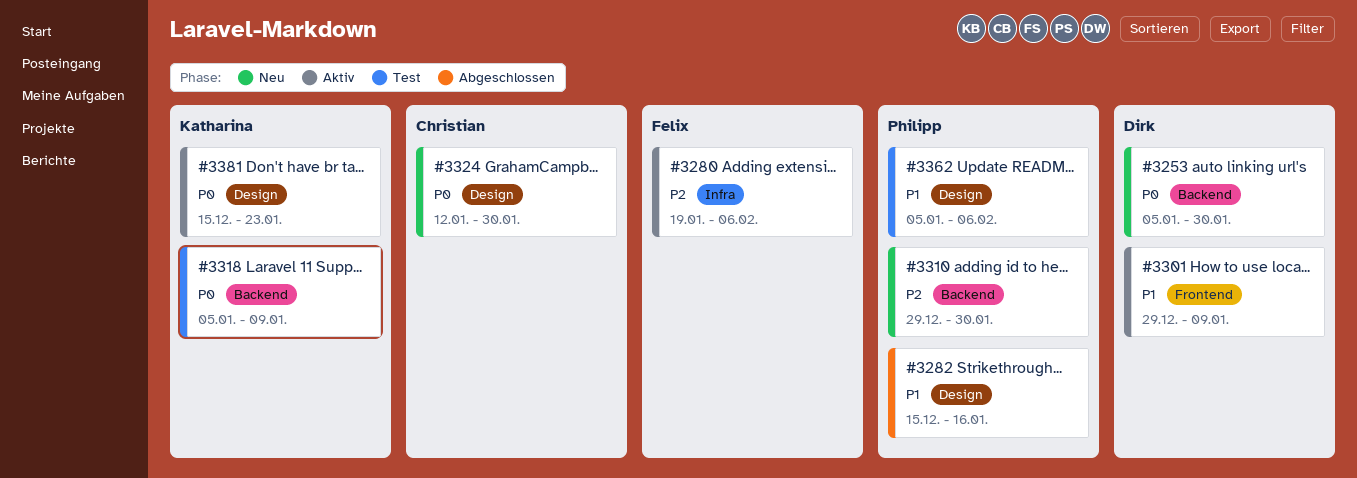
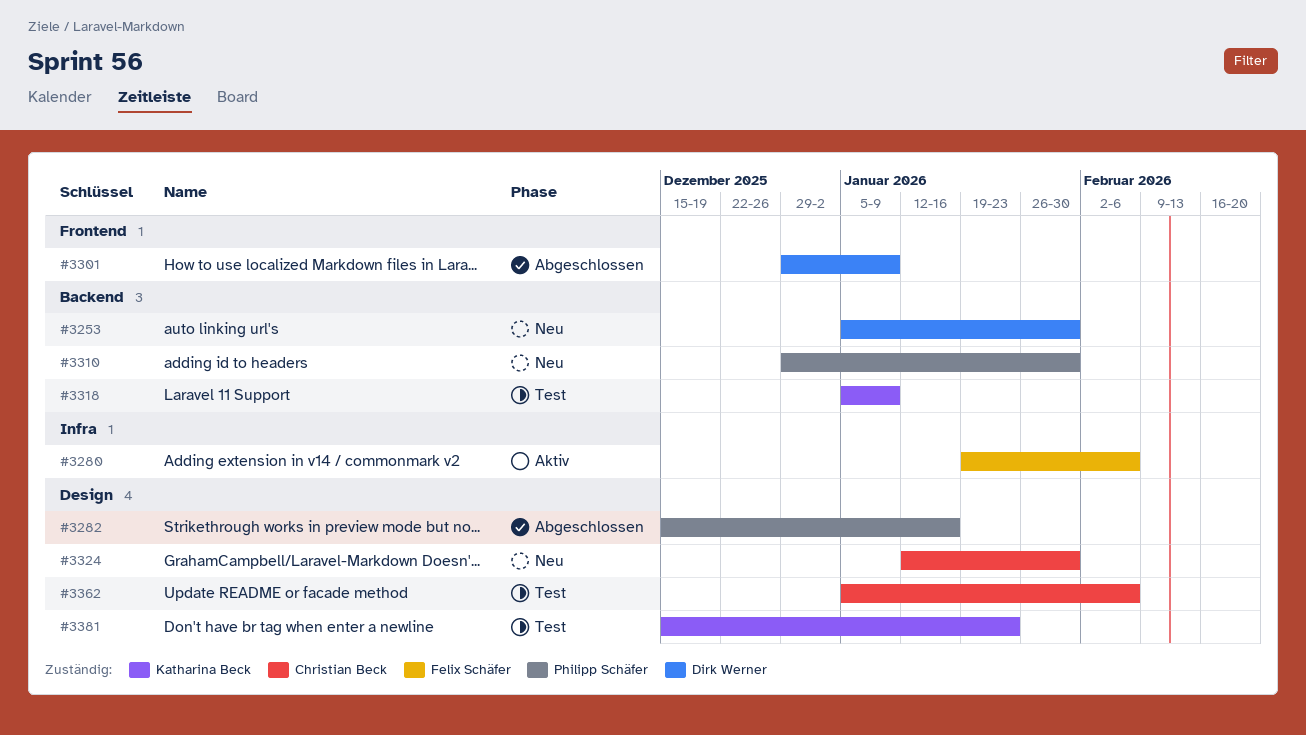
#3301, status: Aktiv -> Abgeschlossen
#3362, owner: Philipp Schäfer -> Christian Beck
#3381, status: Aktiv -> Test

